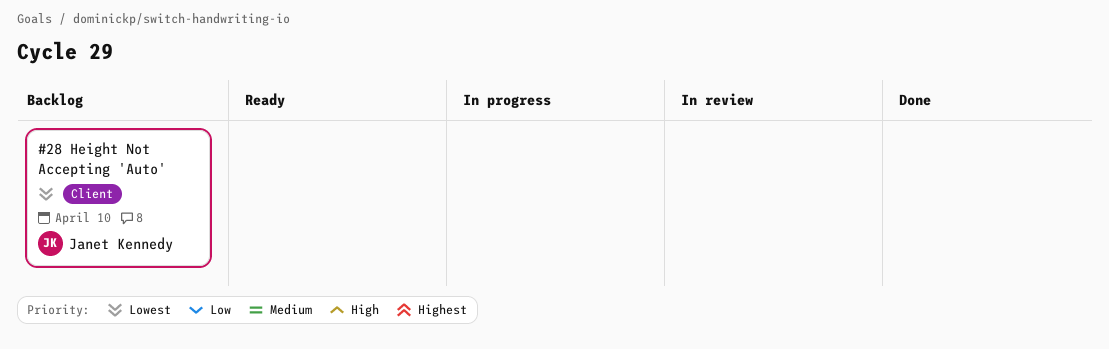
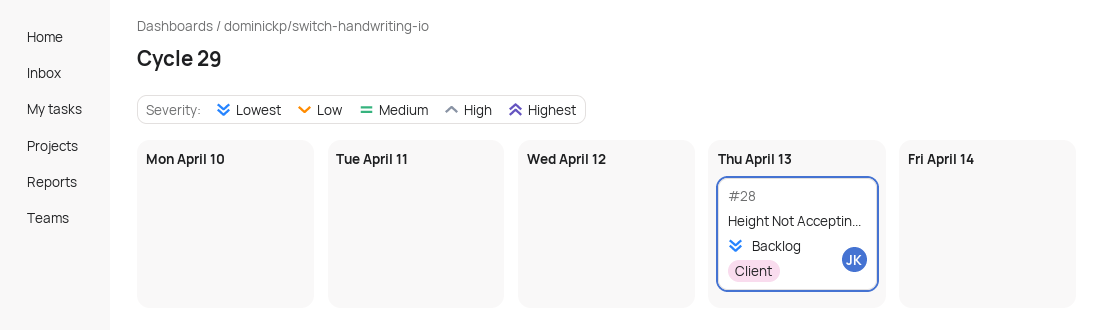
#28, due: Apr 10 -> Apr 13

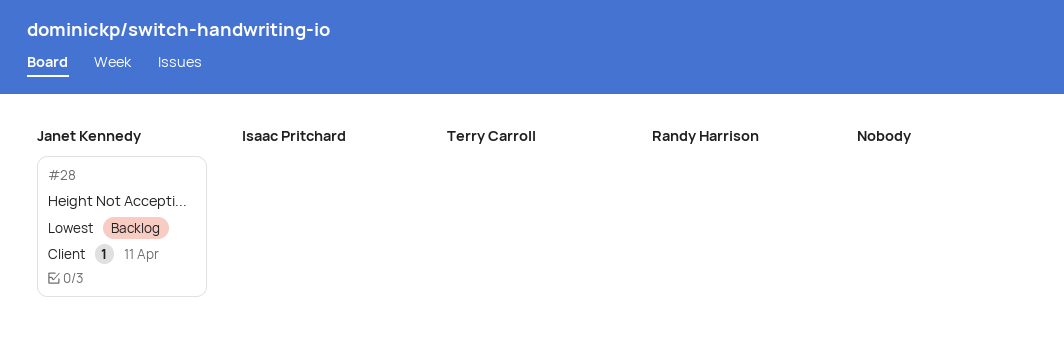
#28, due: Apr 13 -> Apr 11

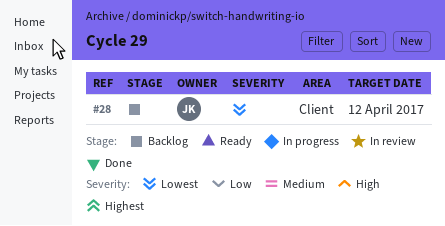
#28, due: Apr 11 -> Apr 12

